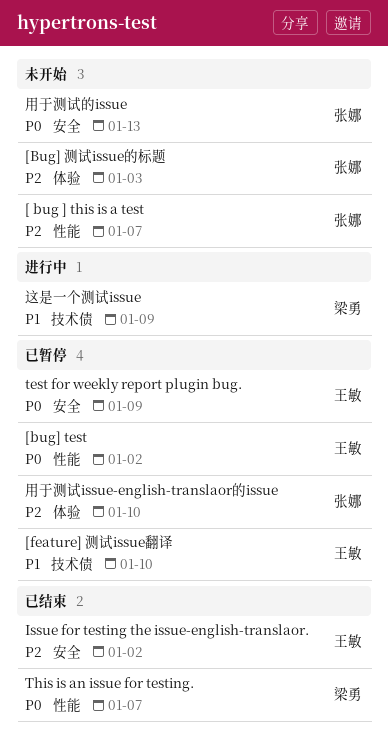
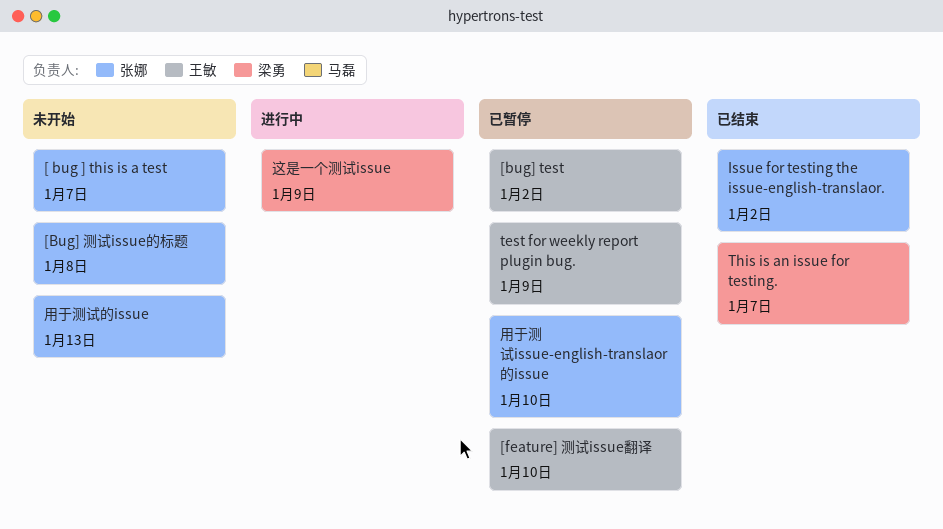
[Bug] 测试issue的标题, due: Jan 3 -> Jan 8
Issue for testing the issue-english-translaor., owner: 王敏 -> 张娜

